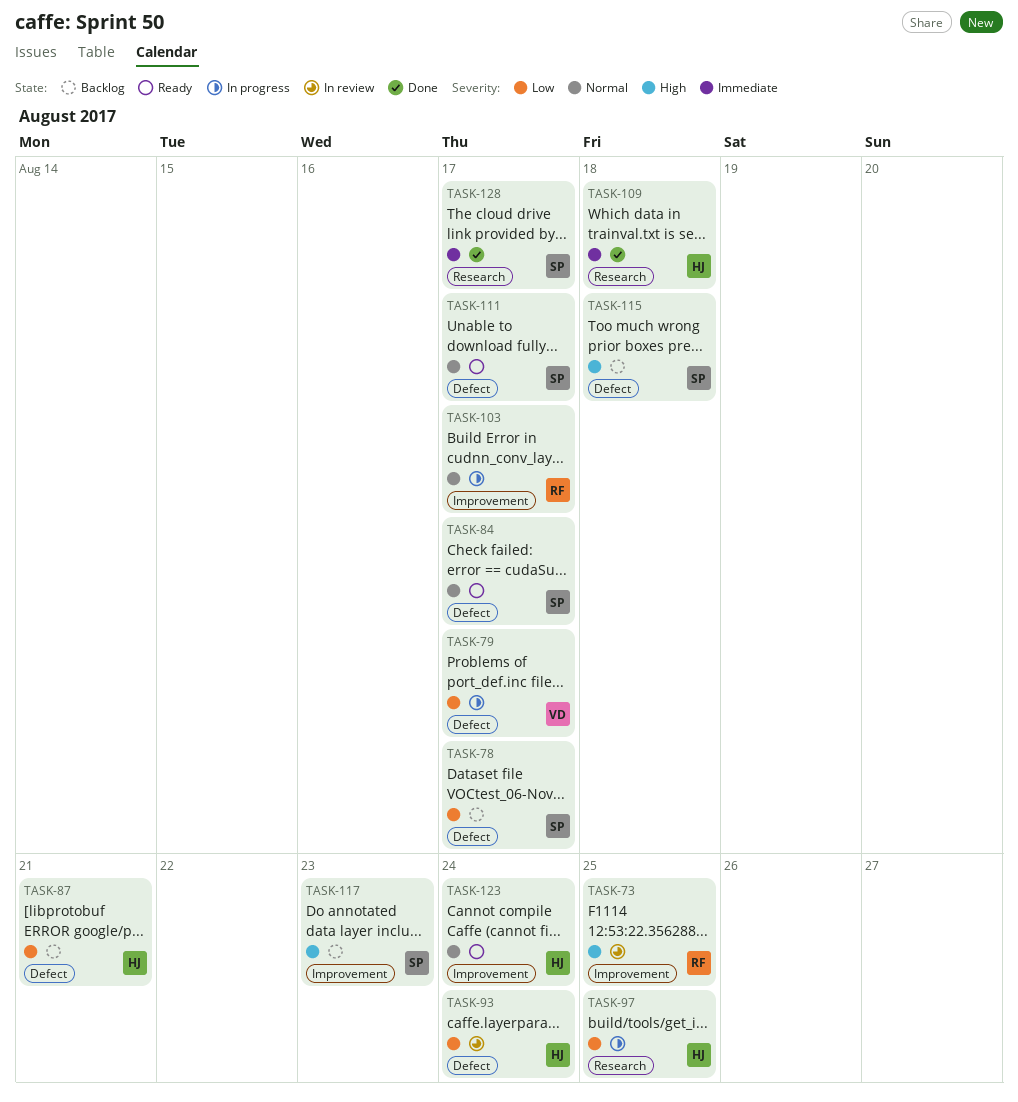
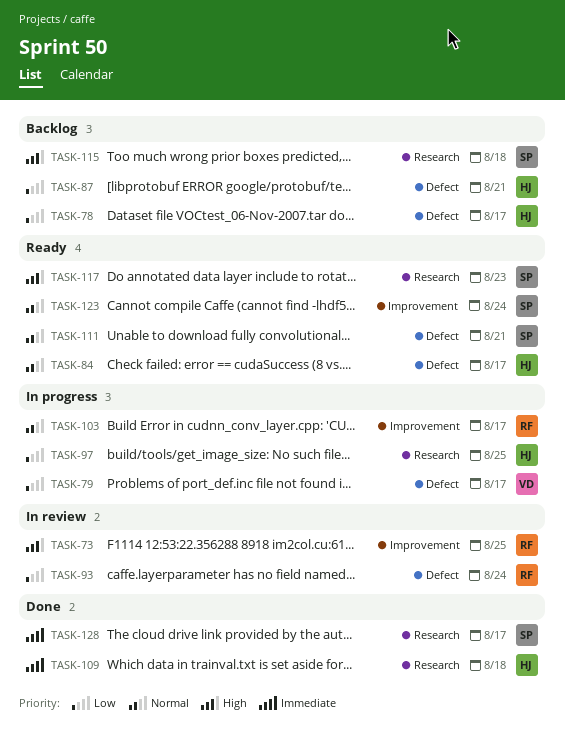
TASK-78, owner: SP -> HJ
TASK-84, owner: SP -> HJ
TASK-93, owner: HJ -> RF
TASK-111, due: Aug 17 -> Aug 21
TASK-115, label: Defect -> Research
TASK-117, status: Backlog -> Ready
TASK-117, label: Improvement -> Research
TASK-123, owner: HJ -> SP

